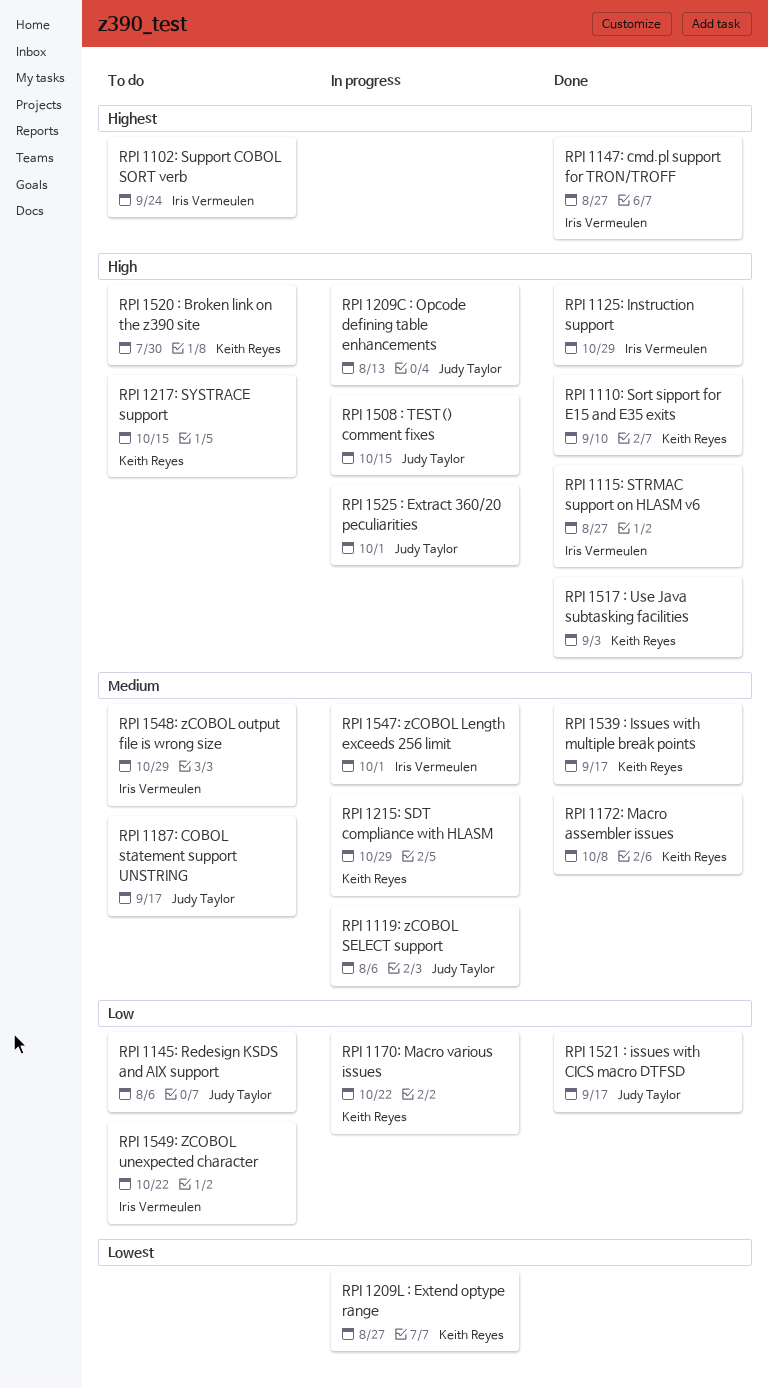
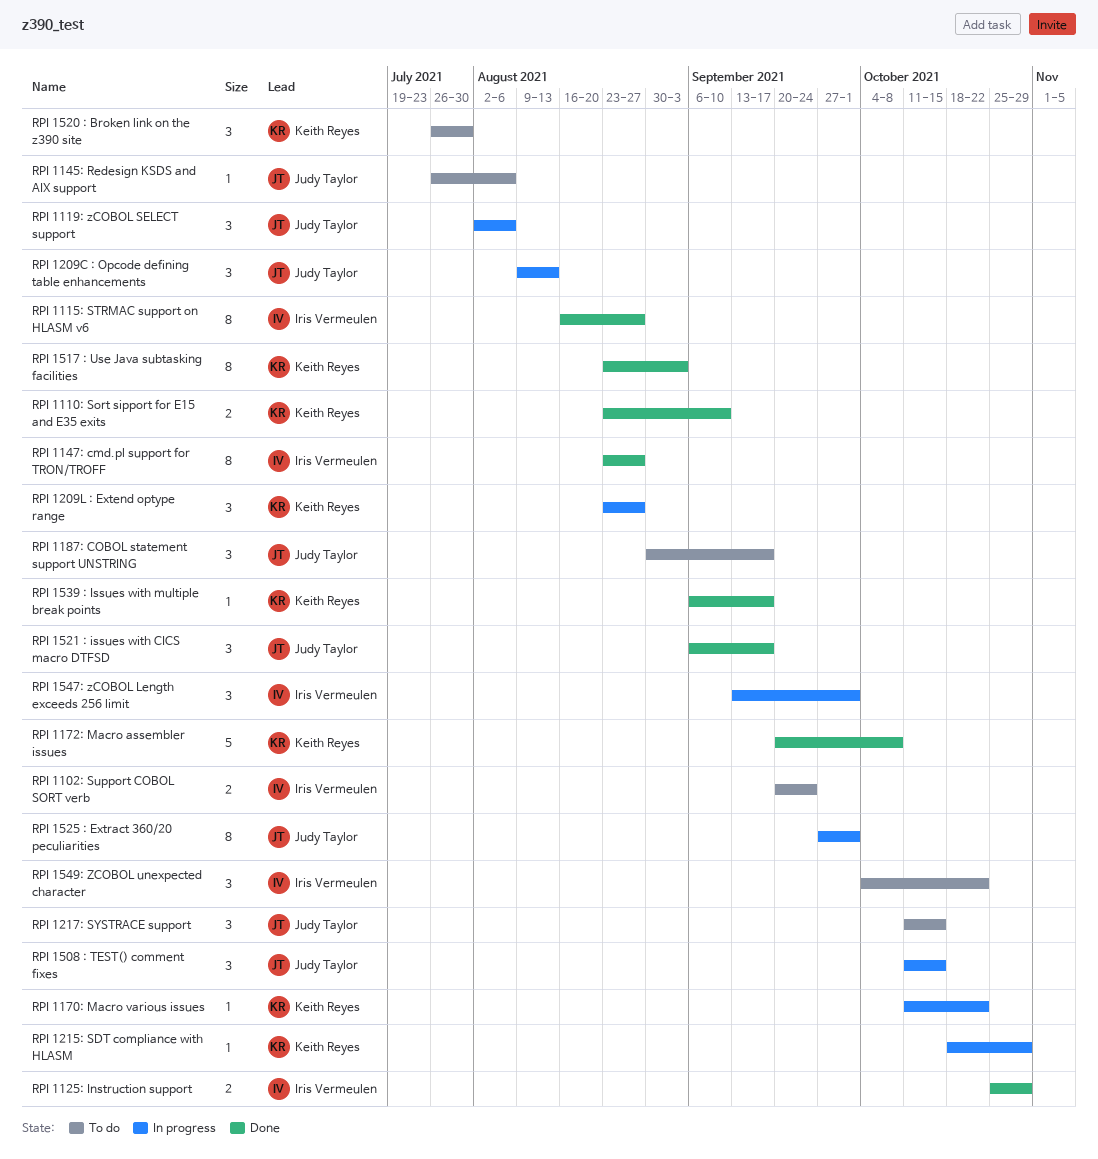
RPI 1217: SYSTRACE support, owner: Keith Reyes -> Judy Taylor
RPI 1548: zCOBOL output file is wrong size: present -> none

